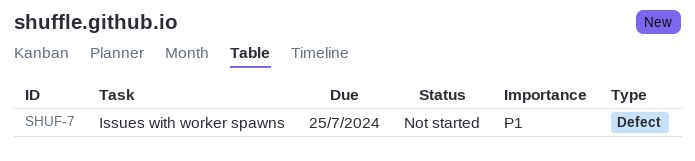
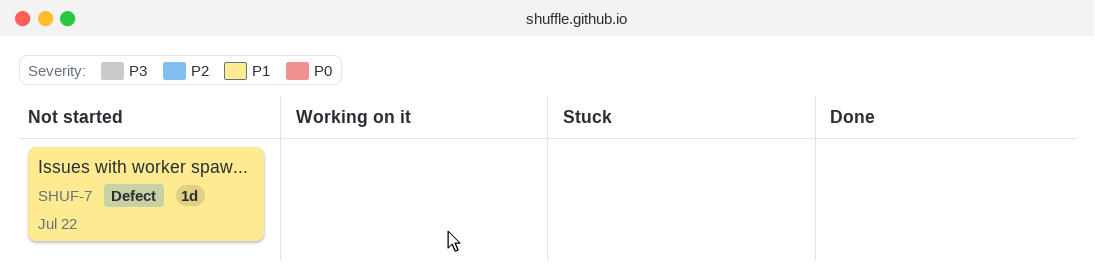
SHUF-7, due: Jul 25 -> Jul 22

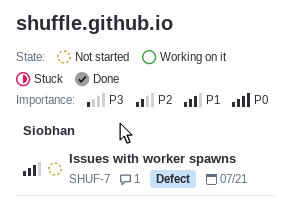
SHUF-7, due: Jul 22 -> Jul 21

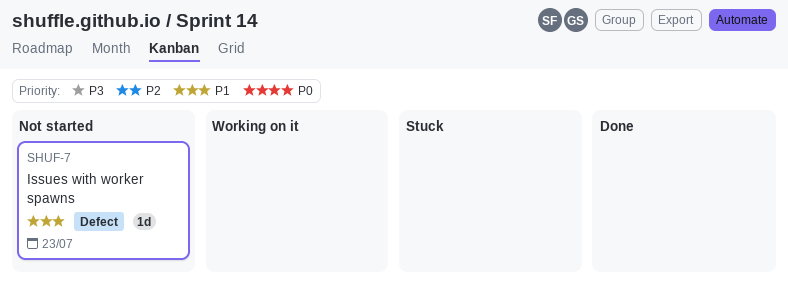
SHUF-7, due: Jul 21 -> Jul 23

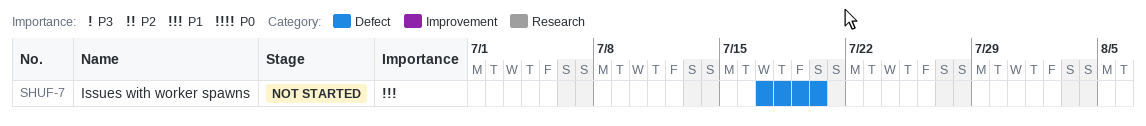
SHUF-7, due: Jul 23 -> Jul 20

